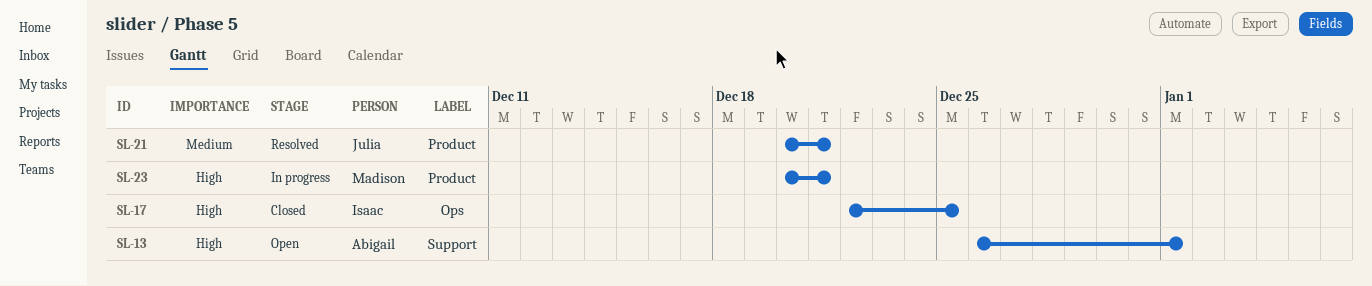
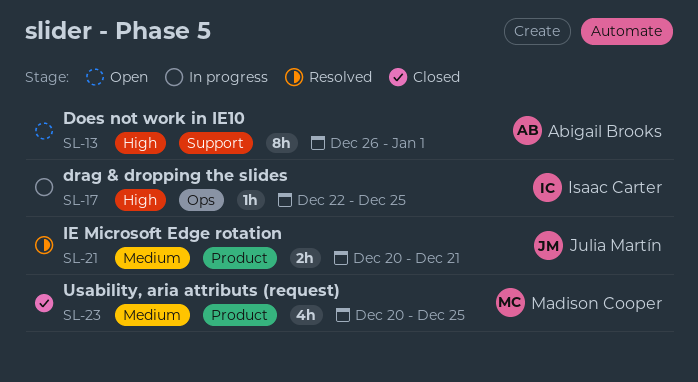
SL-17, status: Closed -> In progress
SL-23, status: In progress -> Closed
SL-23, priority: High -> Medium
SL-23, due: Dec 21 -> Dec 25

